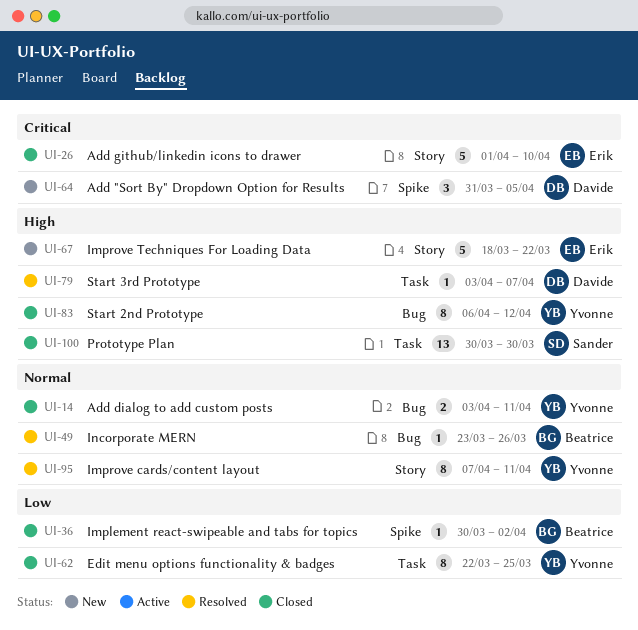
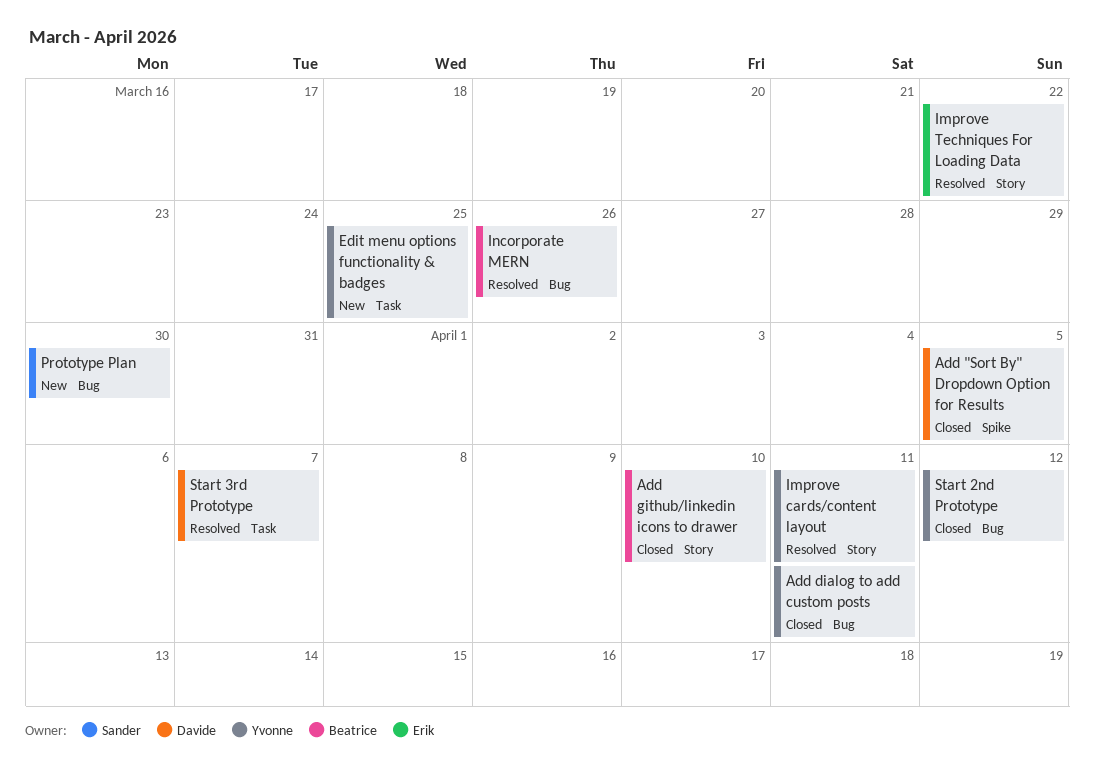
Add "Sort By" Dropdown Option for Results, status: New -> Closed
Add github/linkedin icons to drawer, owner: Erik -> Beatrice
Edit menu options functionality & badges, status: Closed -> New
Implement react-swipeable and tabs for topics: present -> none
Improve Techniques For Loading Data, status: New -> Resolved
Prototype Plan, status: Closed -> New
Prototype Plan, label: Task -> Bug

